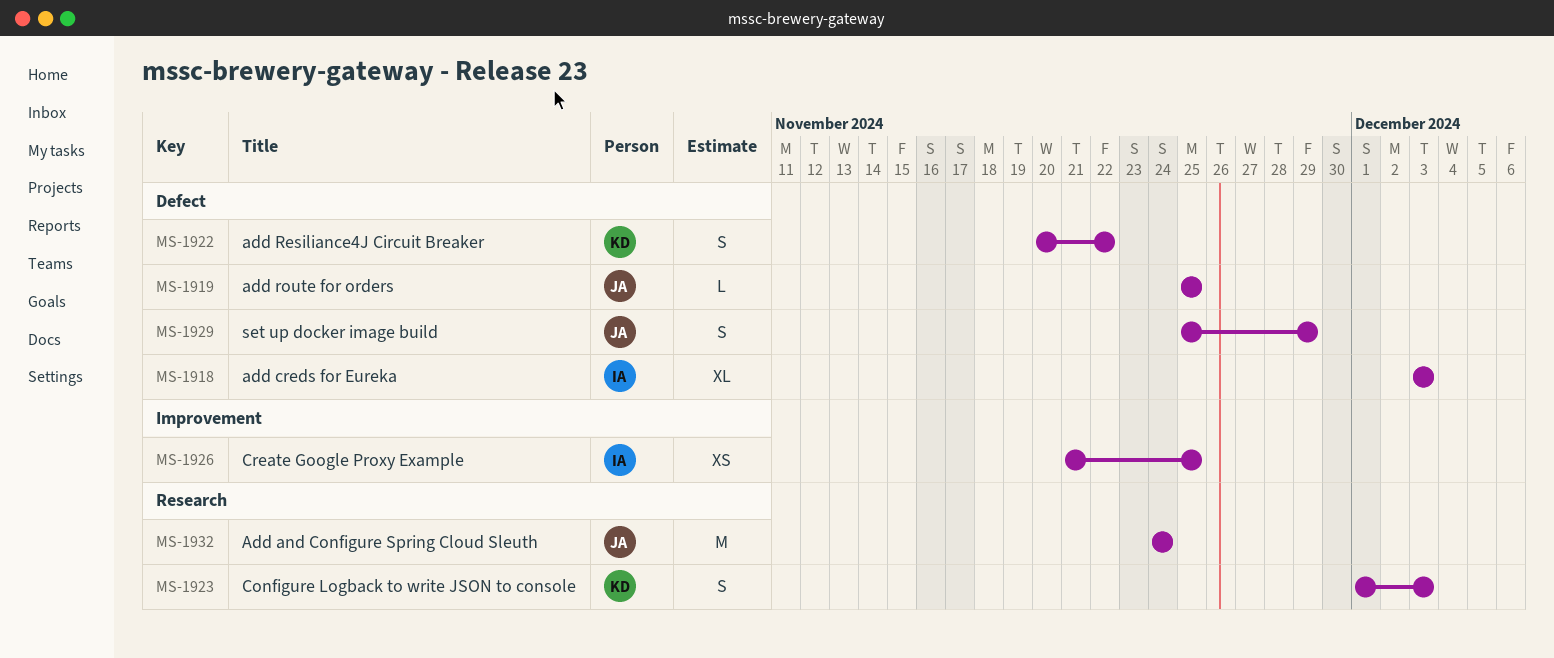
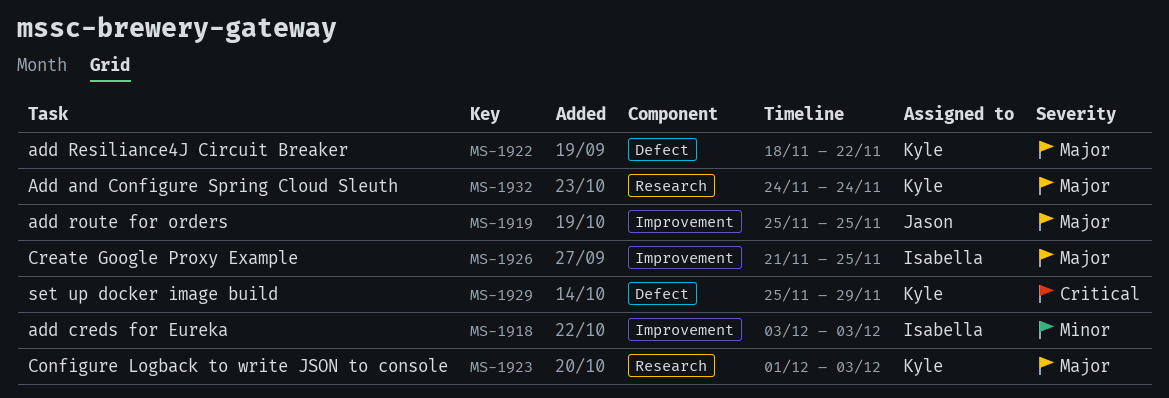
MS-1918, label: Defect -> Improvement
MS-1919, label: Defect -> Improvement
MS-1922, start: Nov 20 -> Nov 18
MS-1929, owner: Jason -> Kyle
MS-1932, owner: Jason -> Kyle

